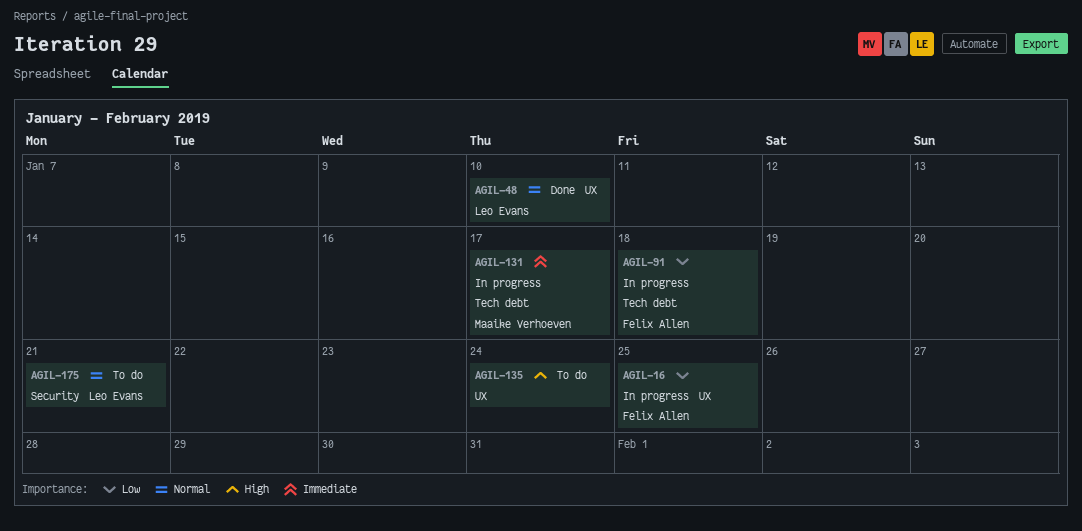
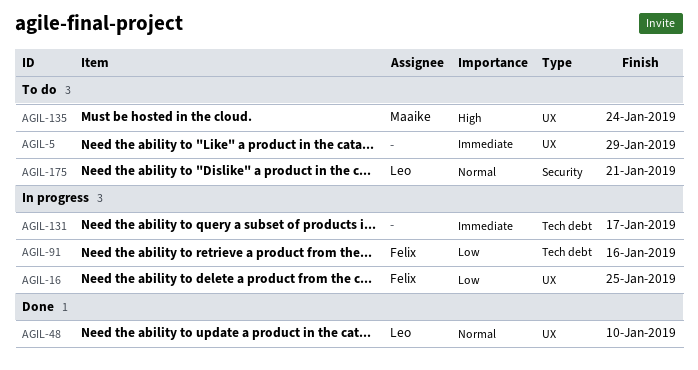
AGIL-5: none -> present
AGIL-91, due: Jan 18 -> Jan 16
AGIL-131, owner: Maaike Verhoeven -> none
AGIL-135, owner: none -> Maaike Verhoeven

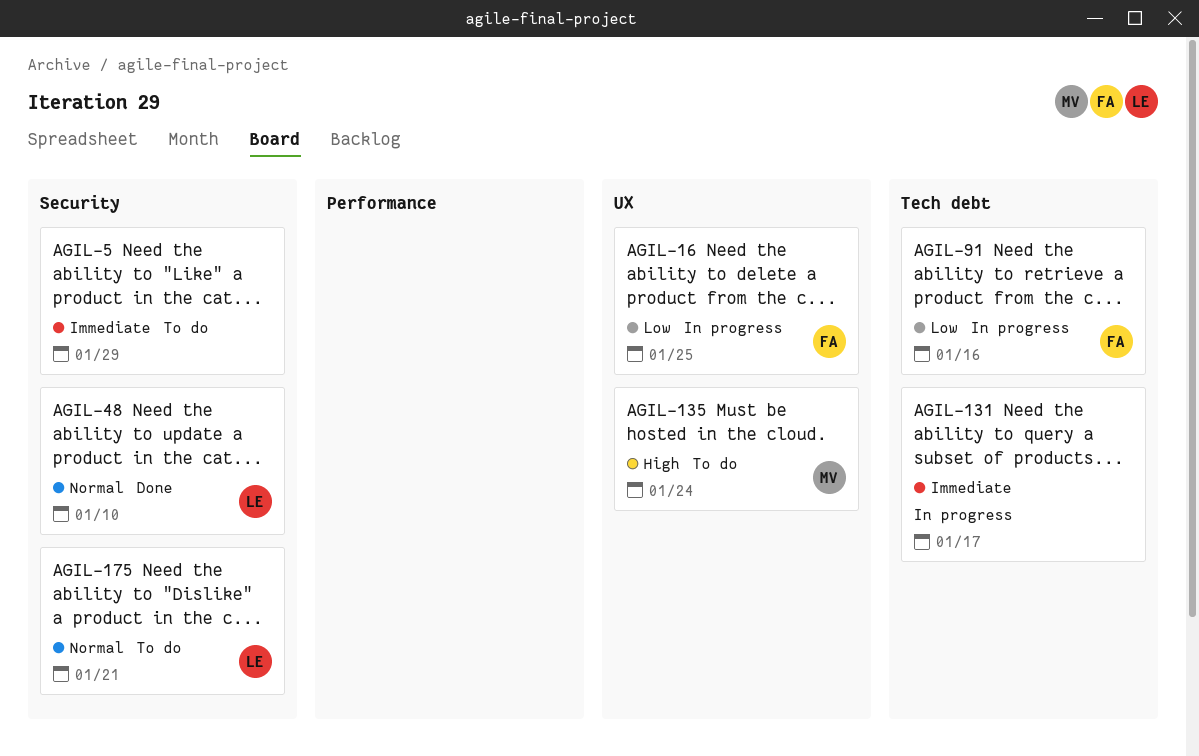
AGIL-5, label: UX -> Security
AGIL-48, label: UX -> Security

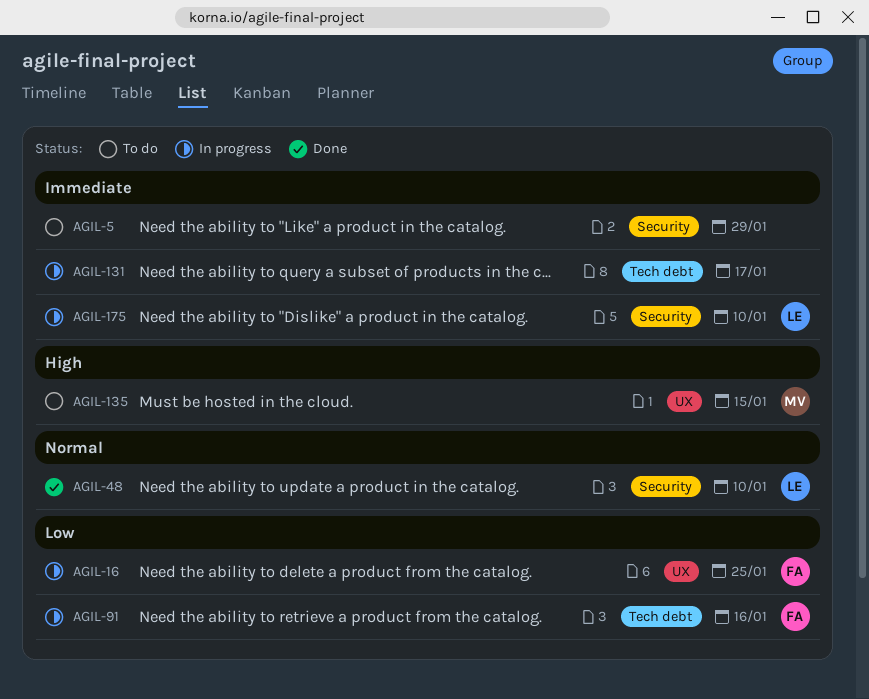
AGIL-135, due: Jan 24 -> Jan 15
AGIL-175, status: To do -> In progress
AGIL-175, priority: Normal -> Immediate
AGIL-175, due: Jan 21 -> Jan 10

